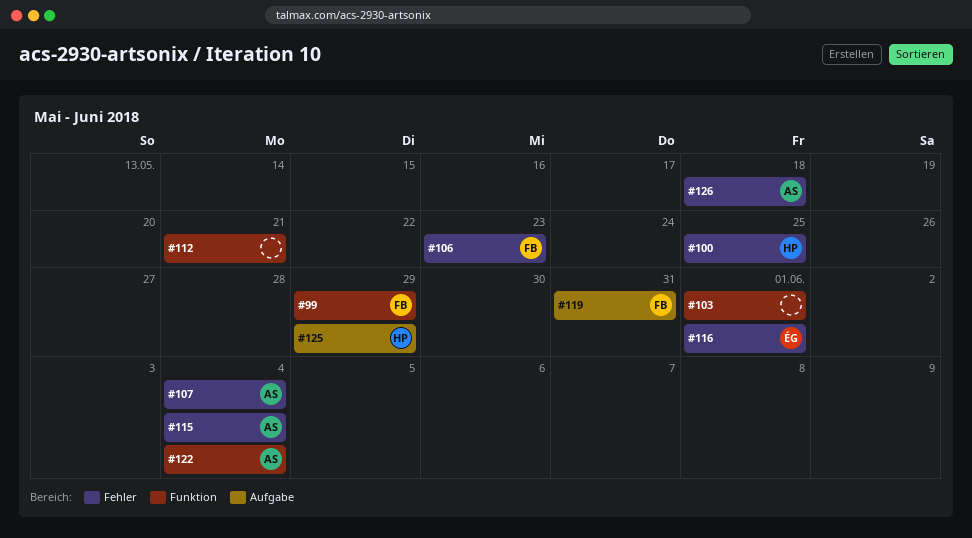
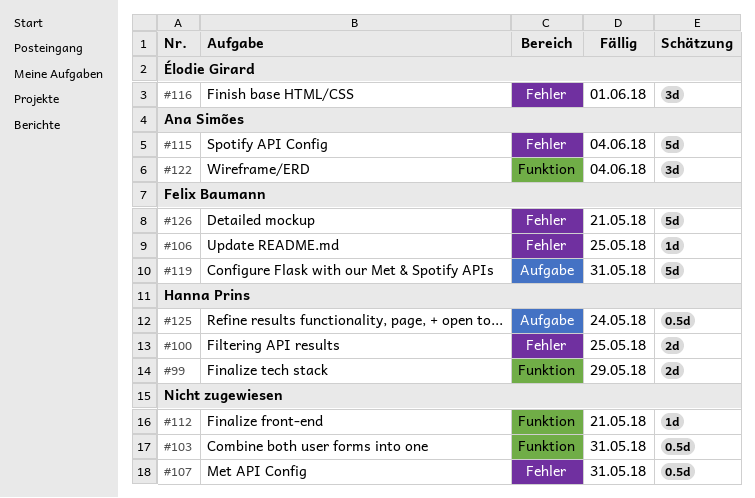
#99, owner: Felix Baumann -> Hanna Prins
#103, due: Jun 1 -> May 31
#106, due: May 23 -> May 25
#107, owner: Ana Simões -> none
#107, due: Jun 4 -> May 31
#125, due: May 29 -> May 24
#126, owner: Ana Simões -> Felix Baumann
#126, due: May 18 -> May 21

